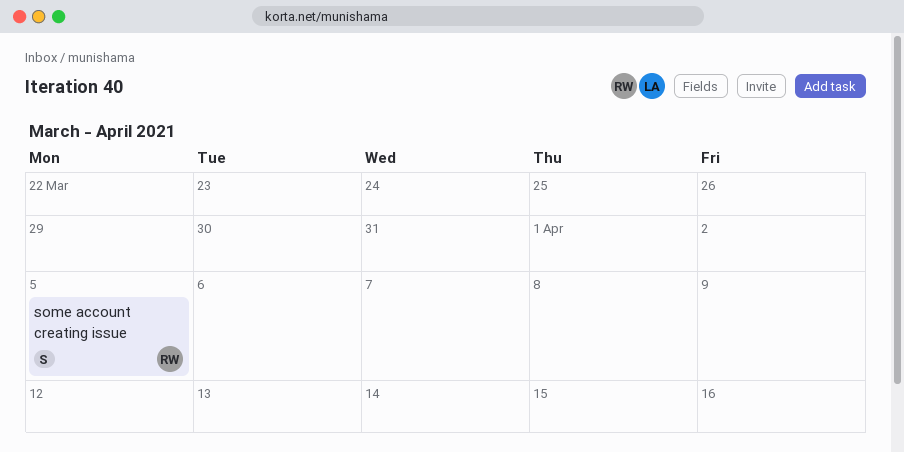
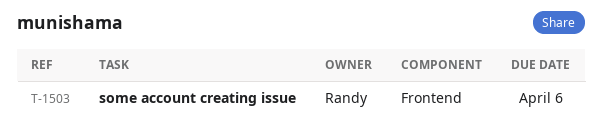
some account creating issue, due: Apr 5 -> Apr 6

